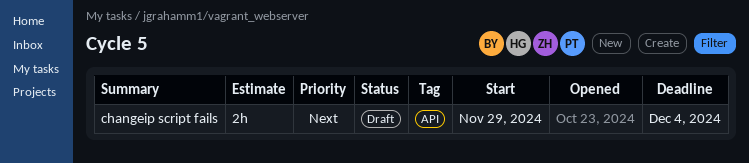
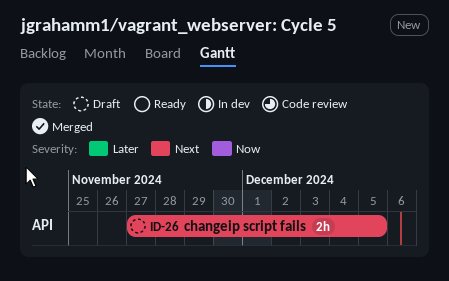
changeip script fails, start: Nov 29 -> Nov 27
changeip script fails, due: Dec 4 -> Dec 5

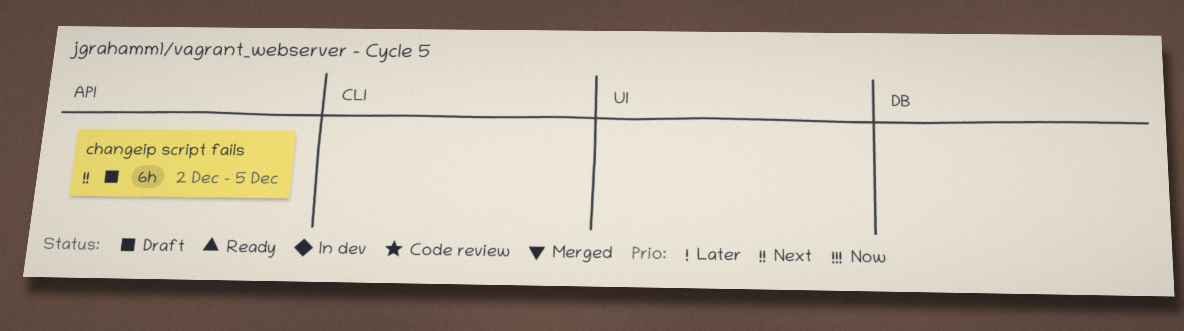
changeip script fails, estimate: 2h -> 6h
changeip script fails, start: Nov 27 -> Dec 2

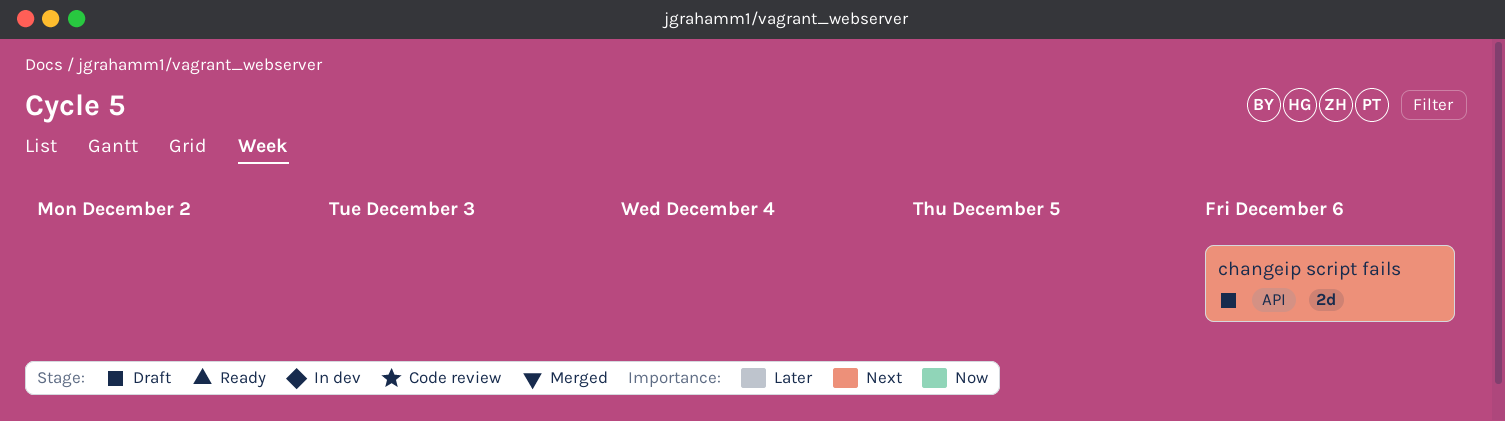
changeip script fails, estimate: 6h -> 2d
changeip script fails, due: Dec 5 -> Dec 6

